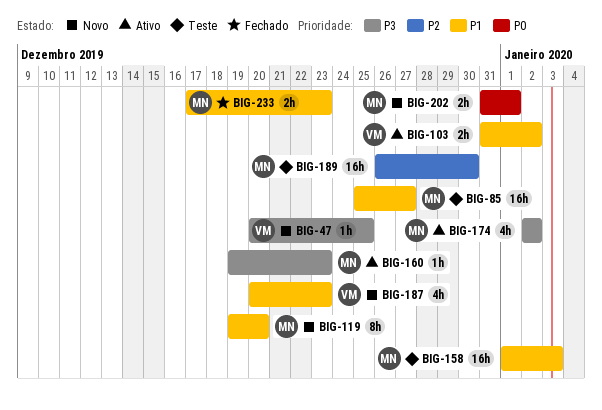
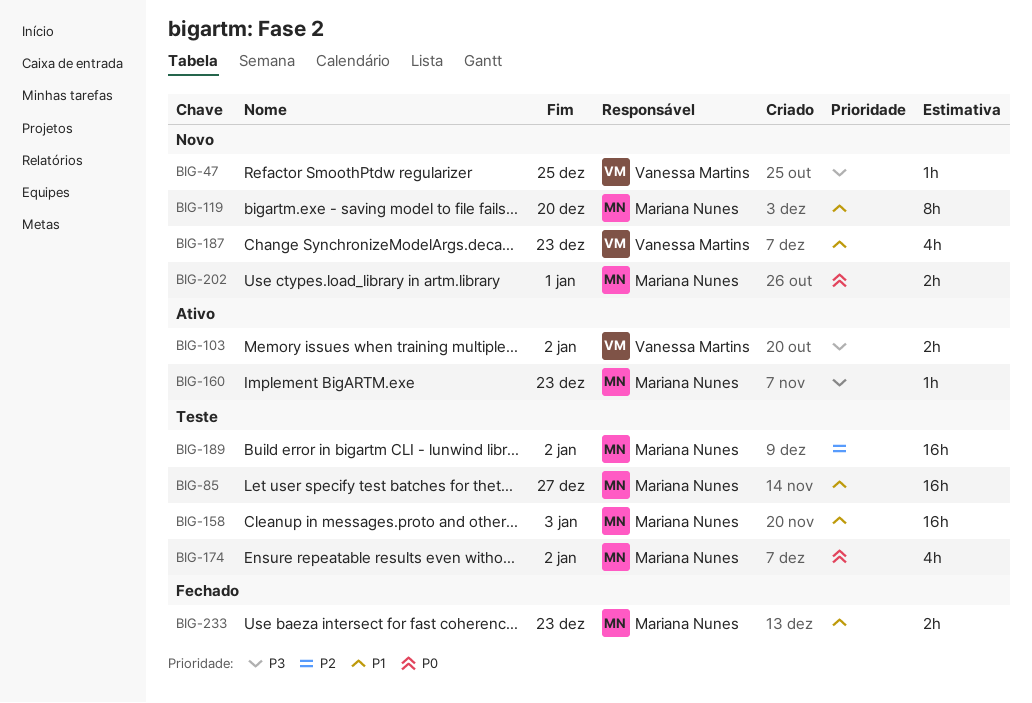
BIG-103, priority: P1 -> P3
BIG-174, status: Ativo -> Teste
BIG-174, priority: P3 -> P0
BIG-189, due: Dec 30 -> Jan 2

